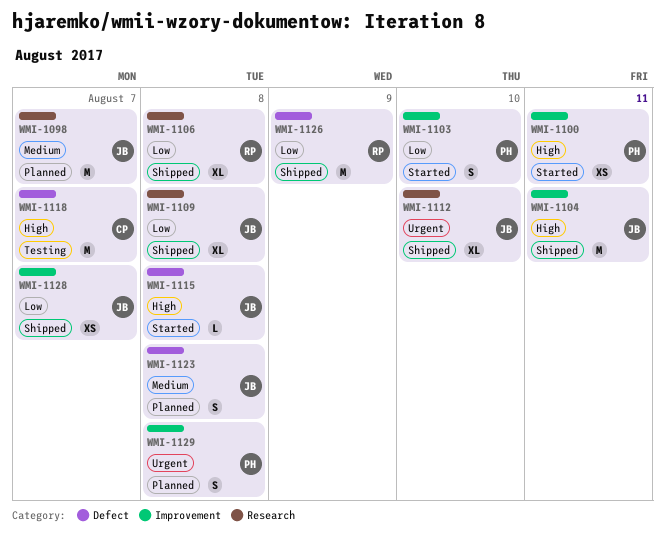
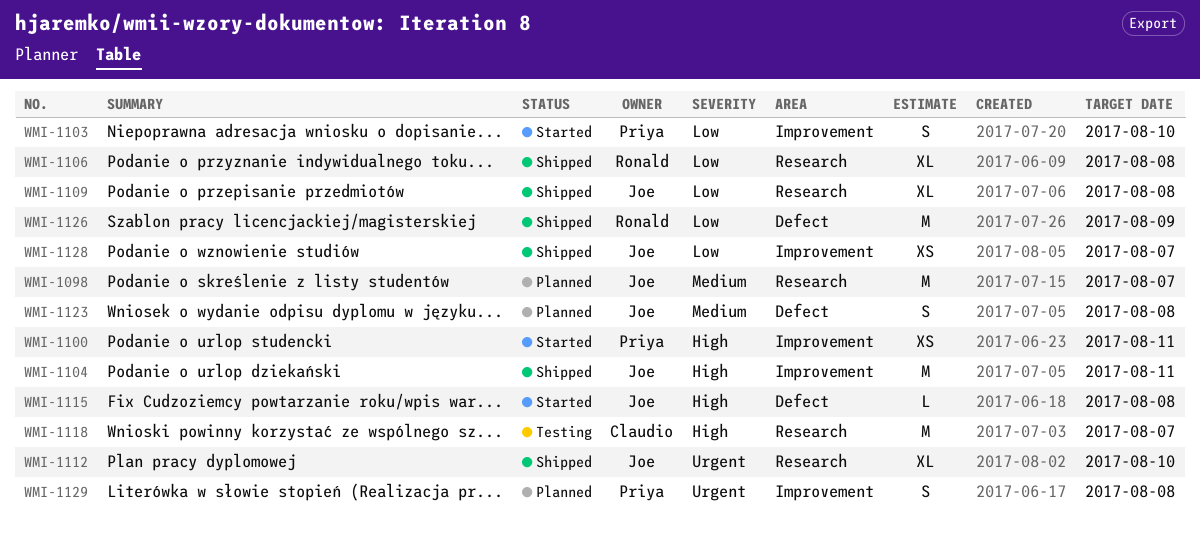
WMI-1118, label: Defect -> Research

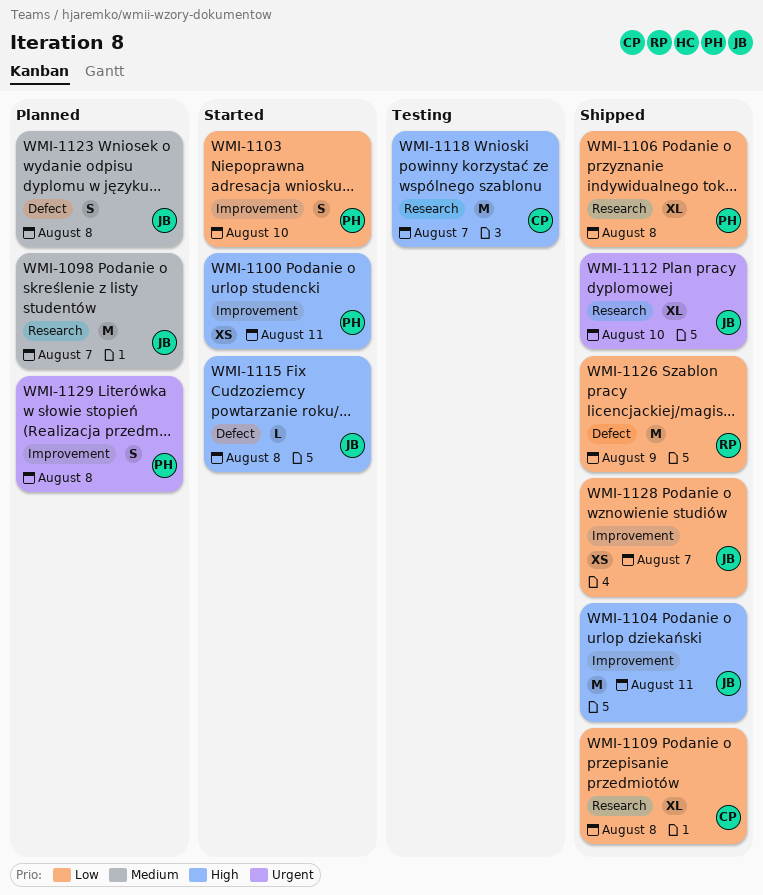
WMI-1106, owner: Ronald -> Priya
WMI-1109, owner: Joe -> Claudio

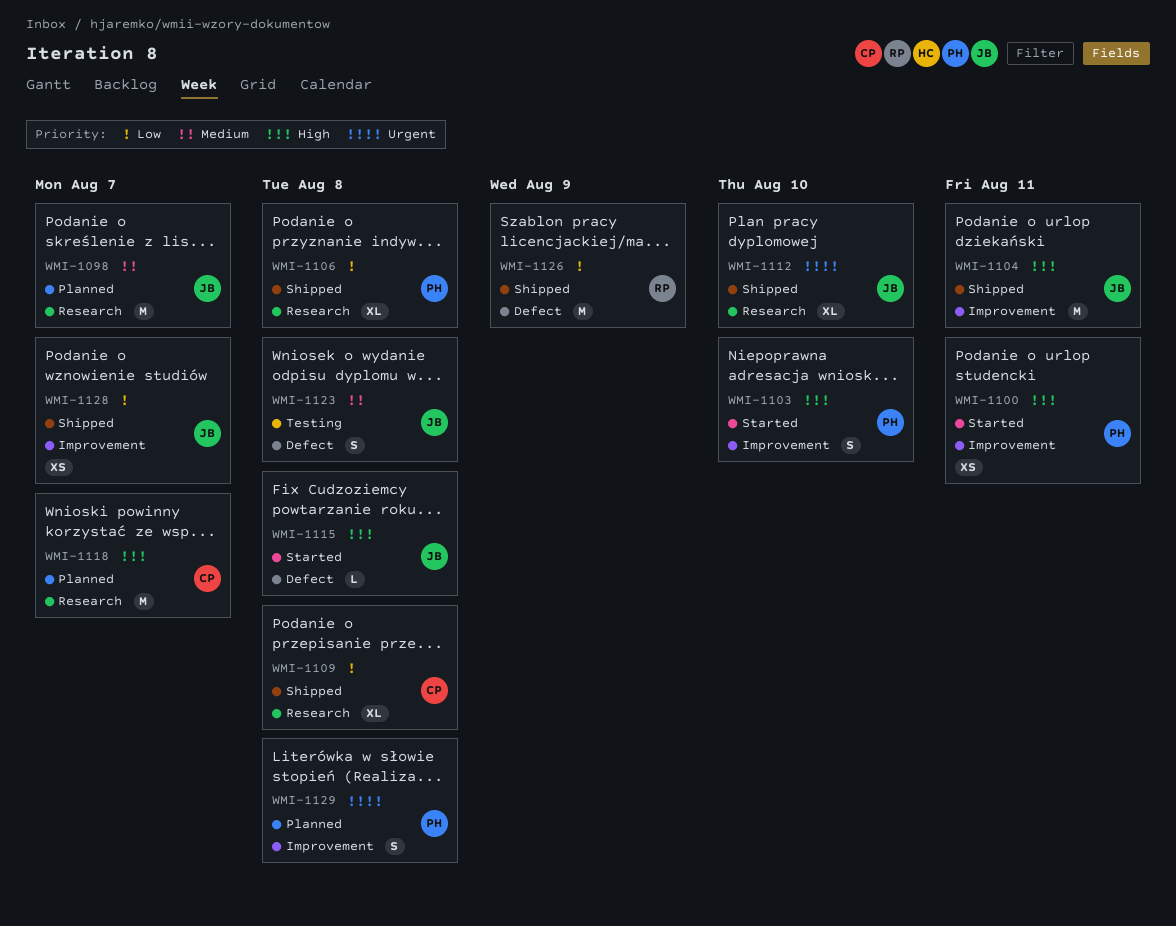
WMI-1103, priority: Low -> High
WMI-1118, status: Testing -> Planned
WMI-1123, status: Planned -> Testing

